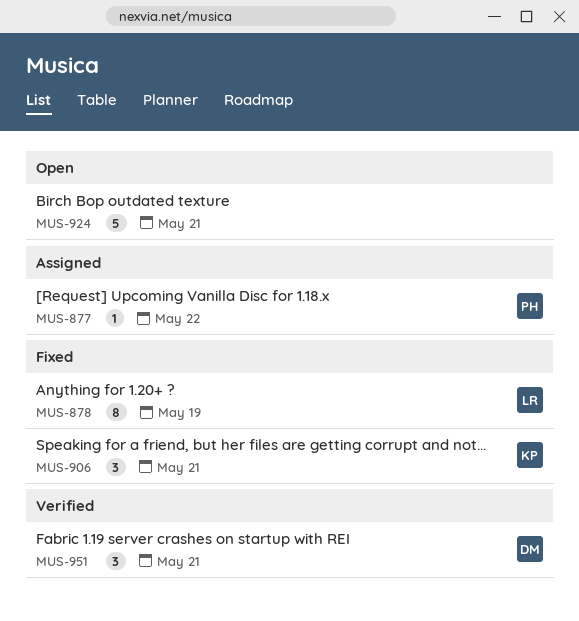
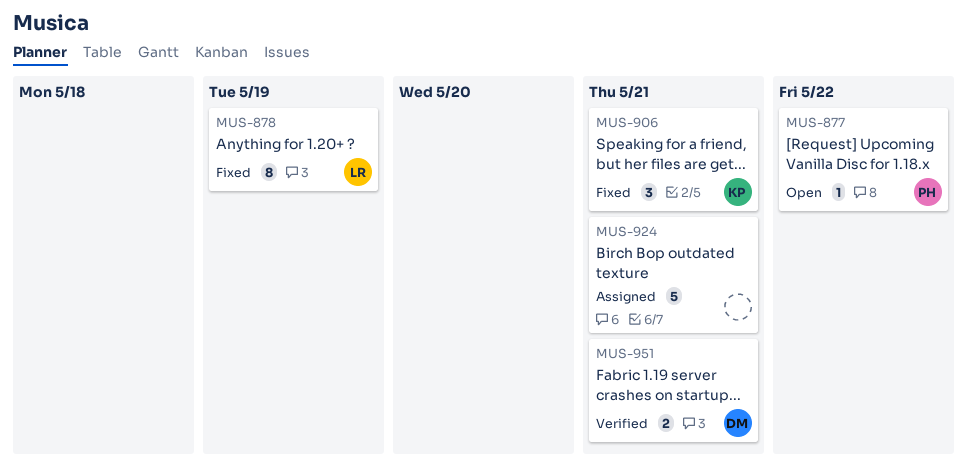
MUS-877, status: Assigned -> Open
MUS-924, status: Open -> Assigned
MUS-951, estimate: 3 -> 2

